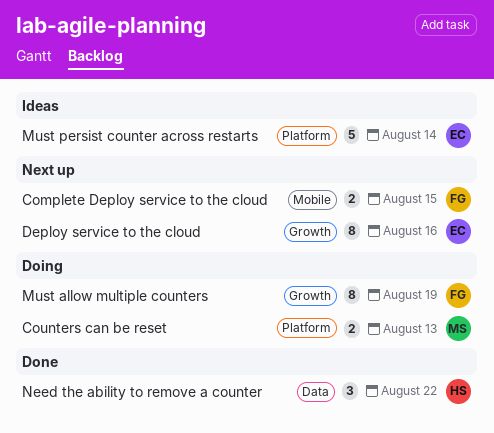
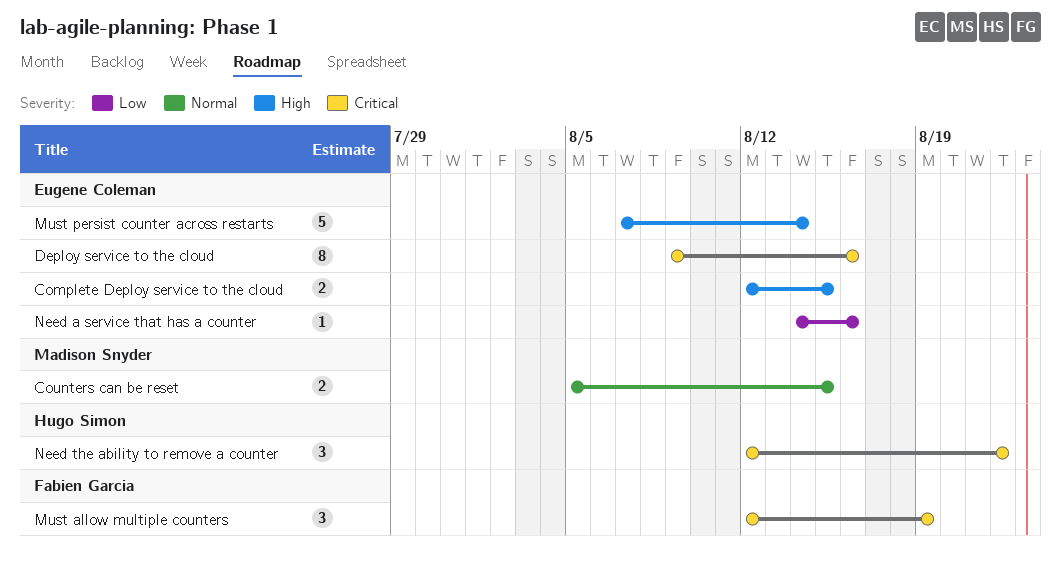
Complete Deploy service to the cloud, owner: Fabien Garcia -> Eugene Coleman
Counters can be reset, due: Aug 13 -> Aug 15
Must allow multiple counters, estimate: 8 -> 3
Need a service that has a counter: none -> present

